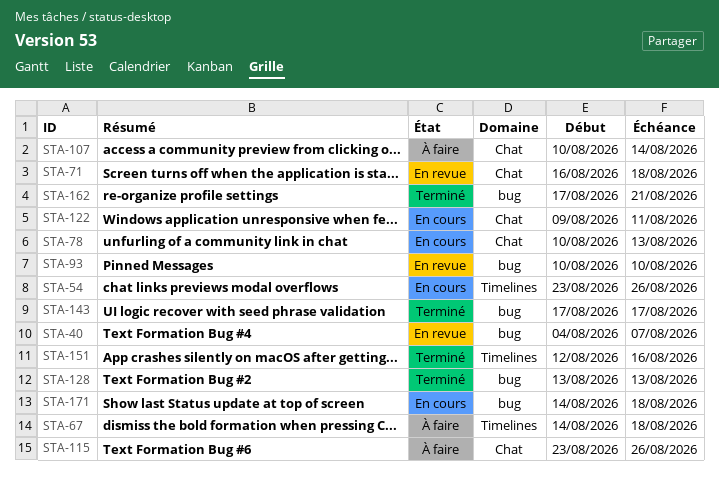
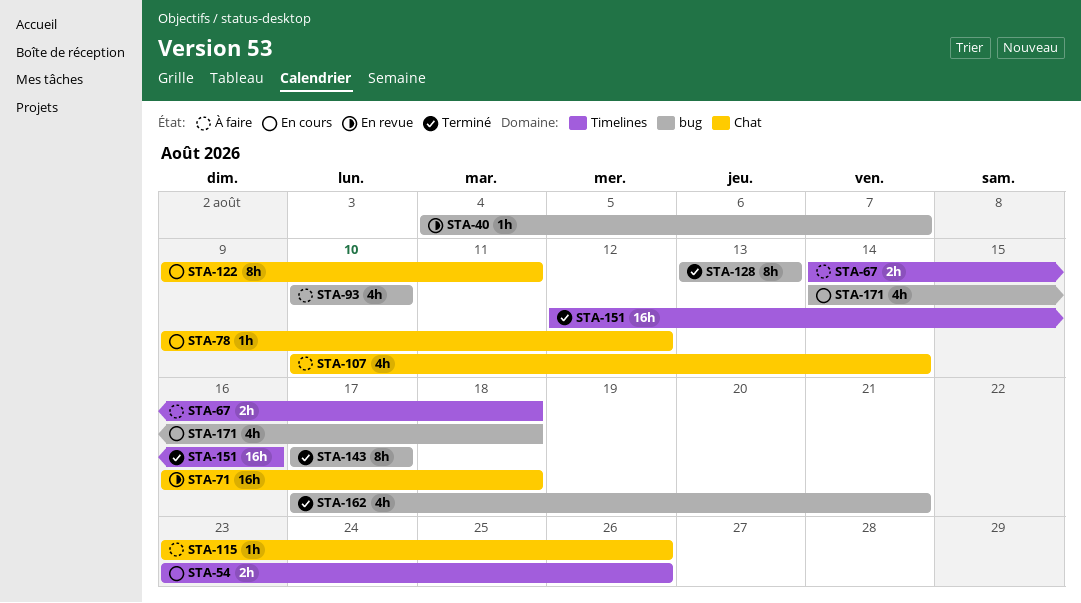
STA-78, start: Aug 10 -> Aug 9
STA-78, due: Aug 13 -> Aug 12
STA-93, status: En revue -> À faire

